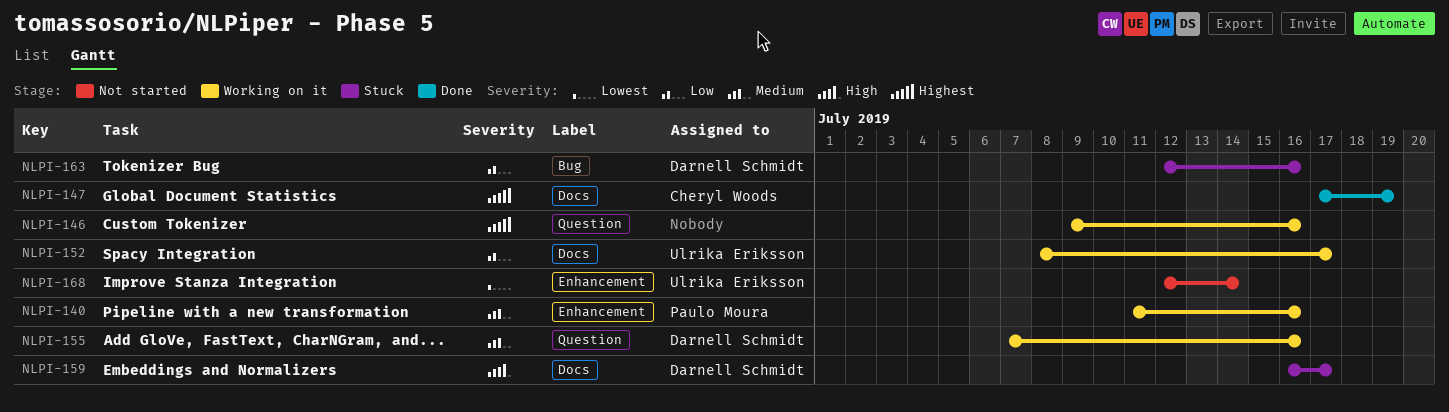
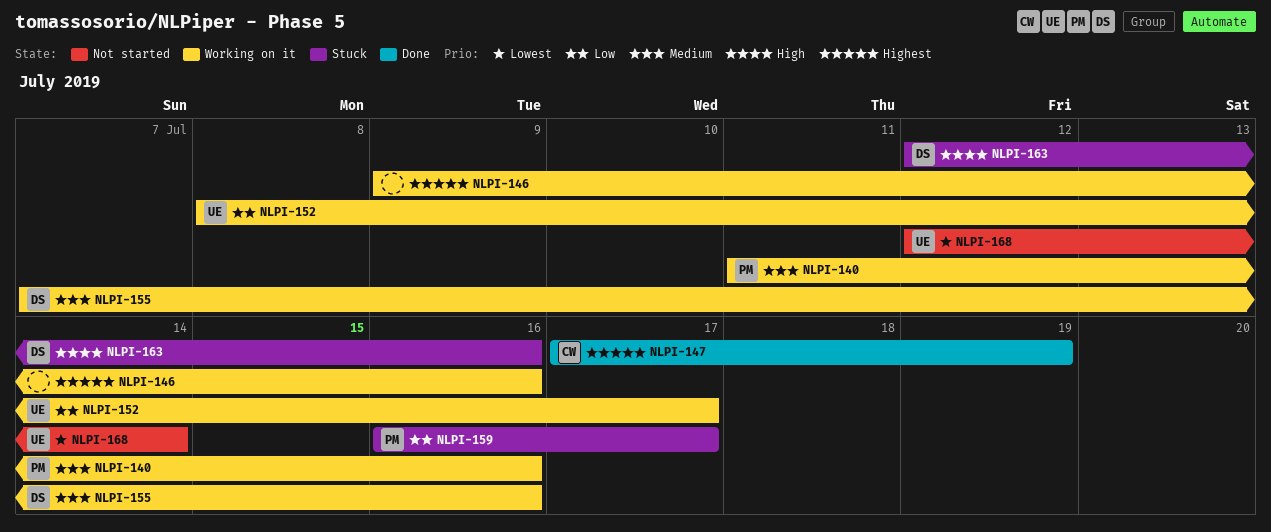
NLPI-159, owner: Darnell Schmidt -> Paulo Moura
NLPI-159, priority: High -> Low
NLPI-163, priority: Low -> High

